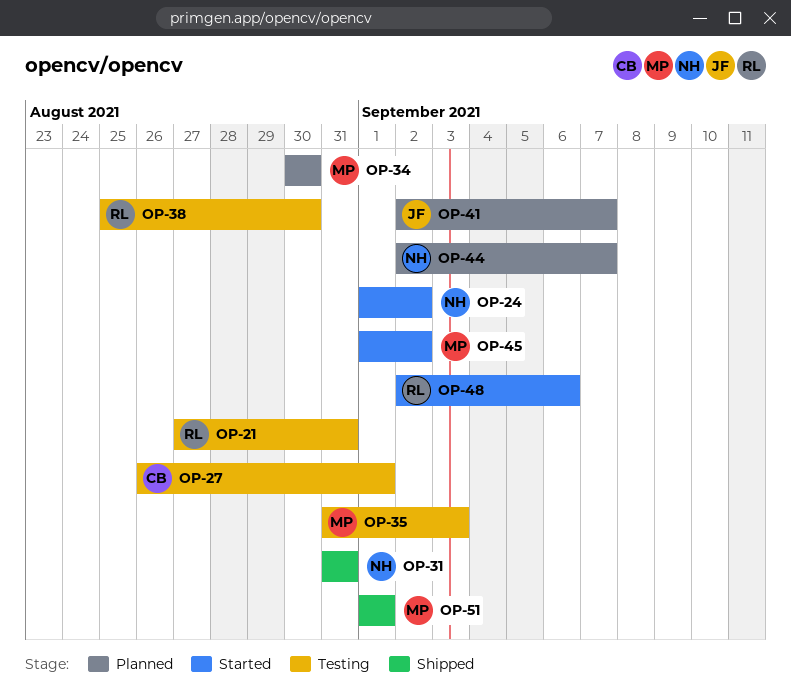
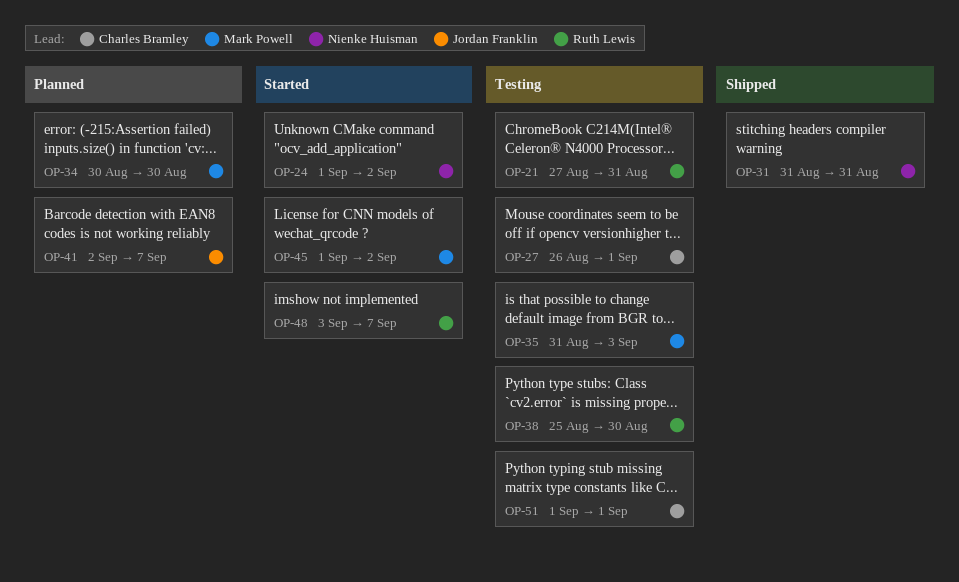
OP-44: present -> none
OP-48, start: Sep 2 -> Sep 3
OP-48, due: Sep 6 -> Sep 7
OP-51, status: Shipped -> Testing
OP-51, owner: Mark Powell -> Charles Bramley

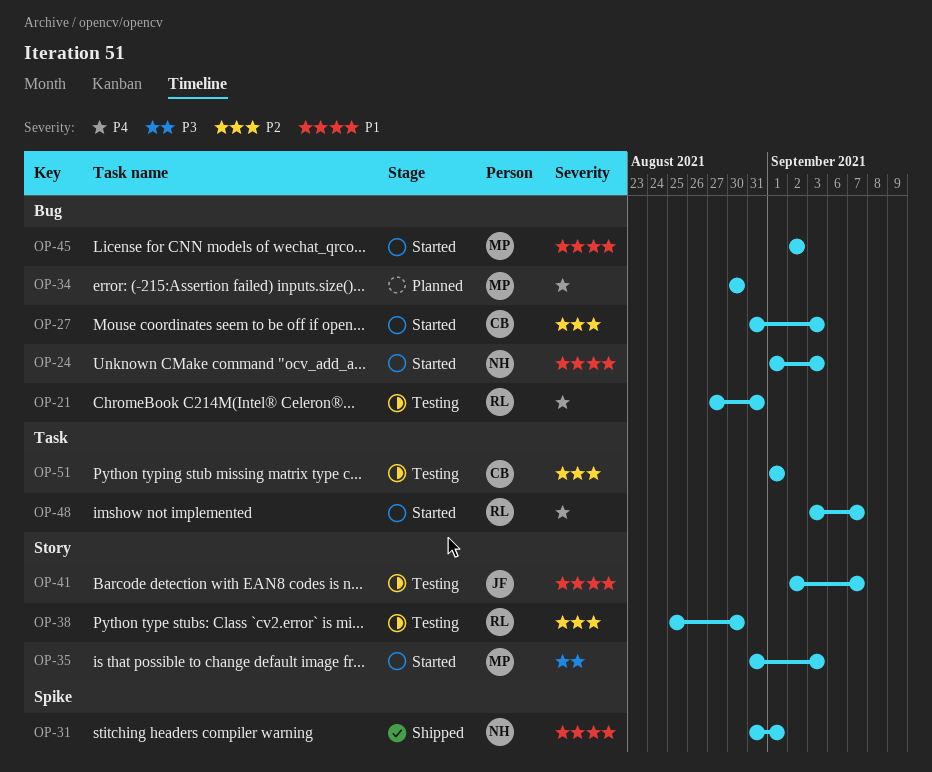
OP-24, due: Sep 2 -> Sep 3
OP-27, status: Testing -> Started
OP-27, start: Aug 26 -> Aug 31
OP-27, due: Sep 1 -> Sep 3
OP-31, due: Aug 31 -> Sep 1
OP-35, status: Testing -> Started
OP-41, status: Planned -> Testing
OP-45, start: Sep 1 -> Sep 2

